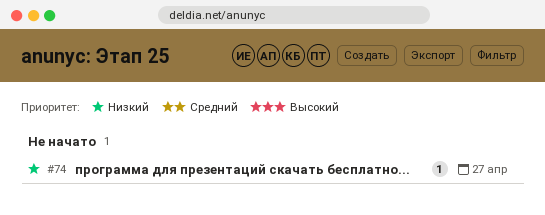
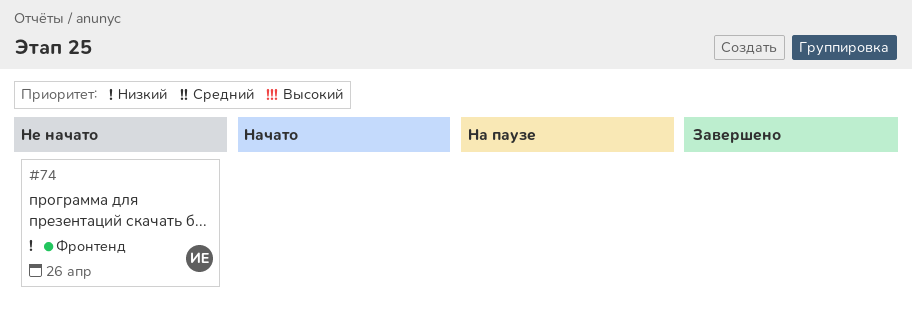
#74, due: Apr 27 -> Apr 26

